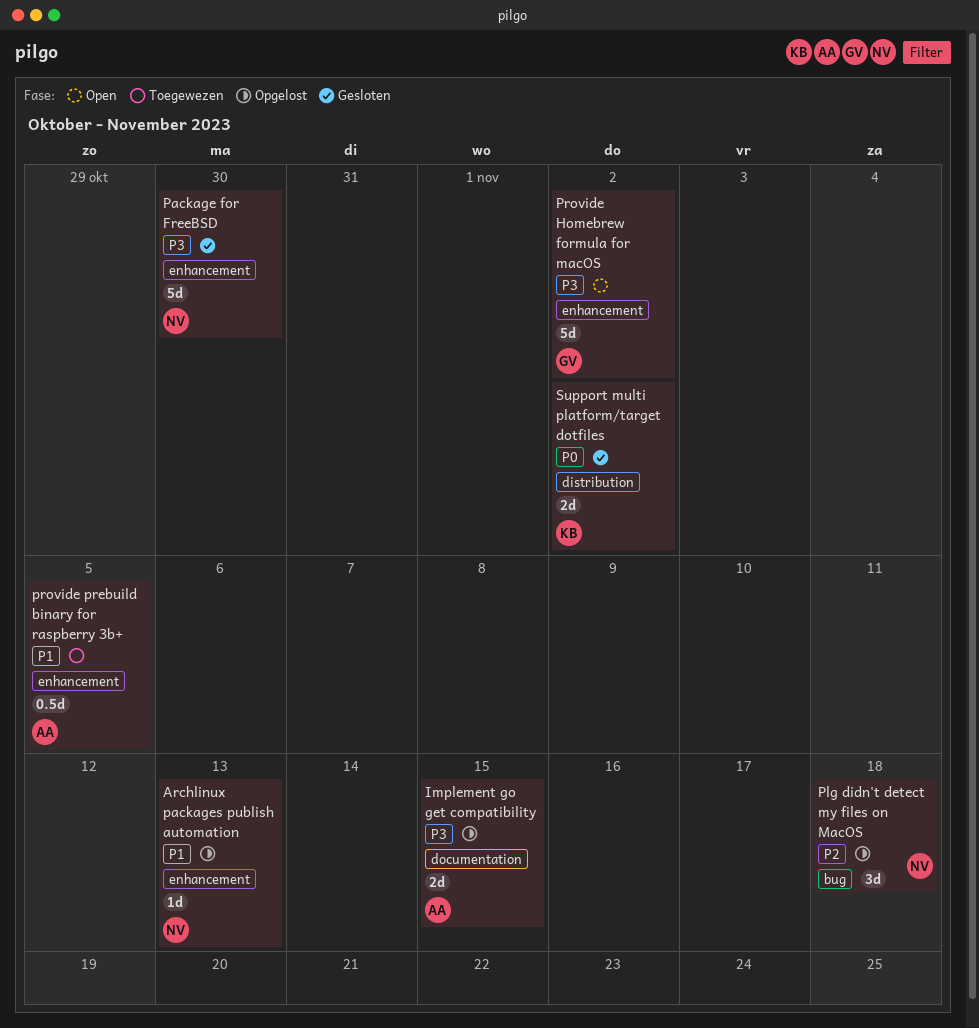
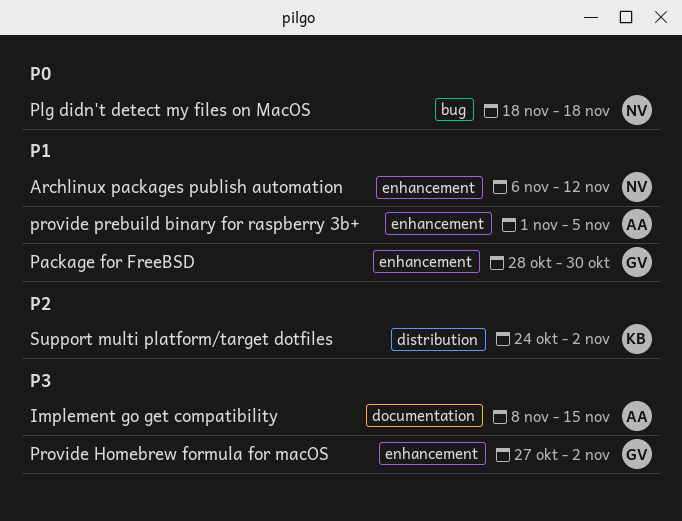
Archlinux packages publish automation, due: Nov 13 -> Nov 12
Package for FreeBSD, owner: NV -> GV
Package for FreeBSD, priority: P3 -> P1
Plg didn't detect my files on MacOS, priority: P2 -> P0
Support multi platform/target dotfiles, priority: P0 -> P2

